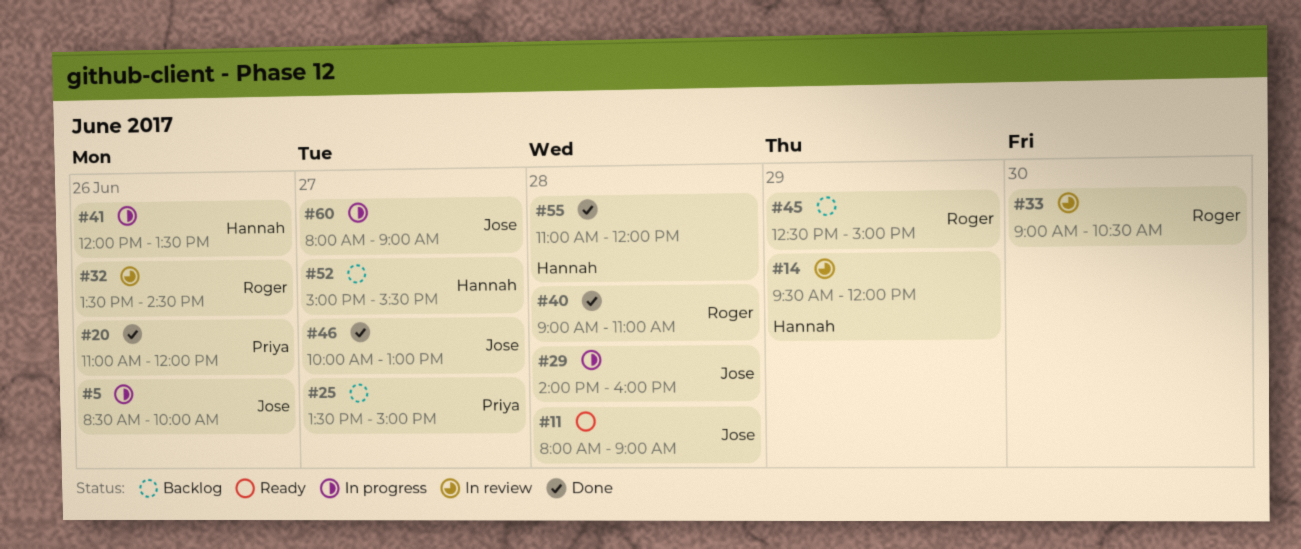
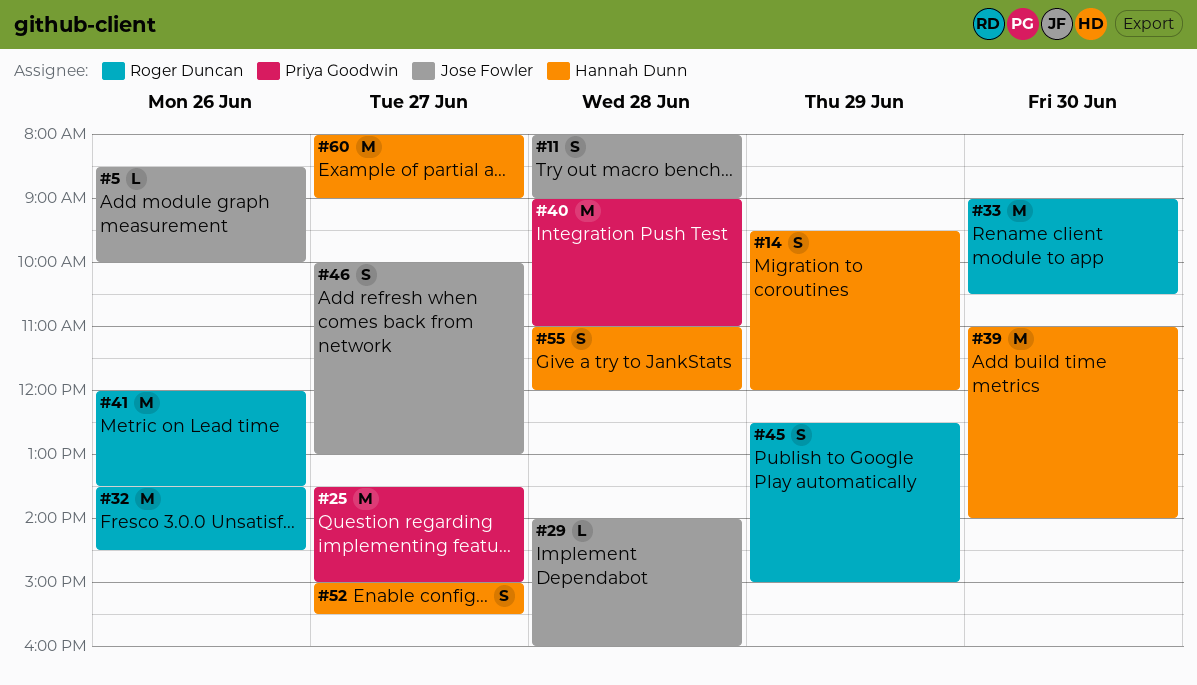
#20: present -> none
#39: none -> present
#40, owner: Roger Duncan -> Priya Goodwin
#41, owner: Hannah Dunn -> Roger Duncan
#60, owner: Jose Fowler -> Hannah Dunn

